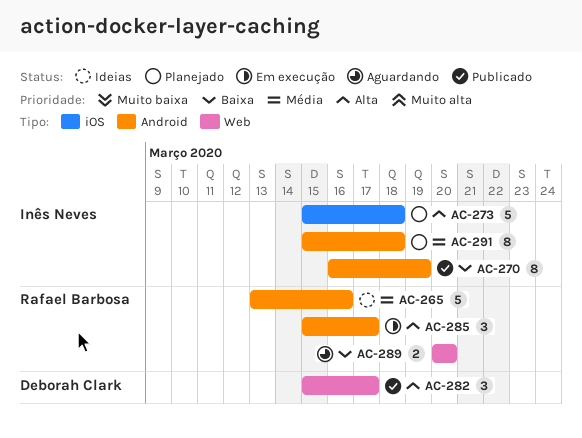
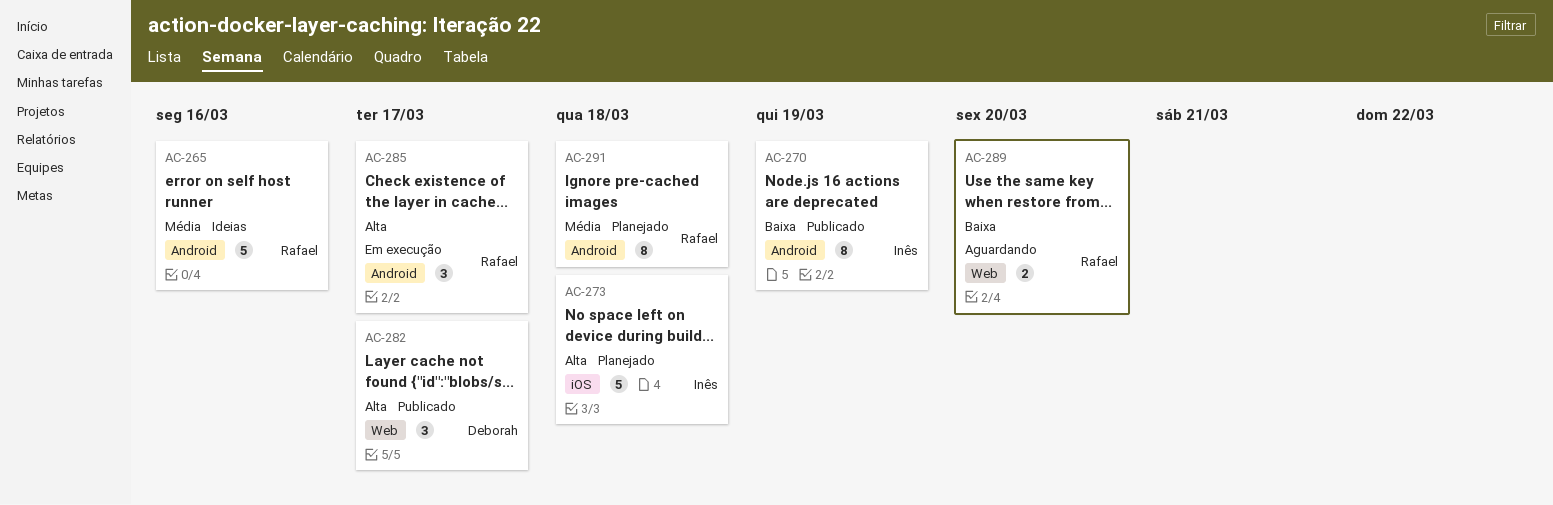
AC-291, owner: Inês Neves -> Rafael Barbosa

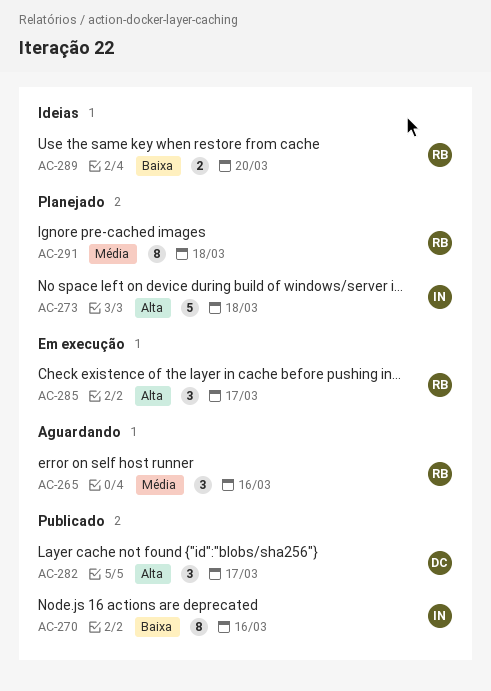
AC-265, status: Ideias -> Aguardando
AC-265, estimate: 5 -> 3
AC-270, due: Mar 19 -> Mar 16
AC-289, status: Aguardando -> Ideias

